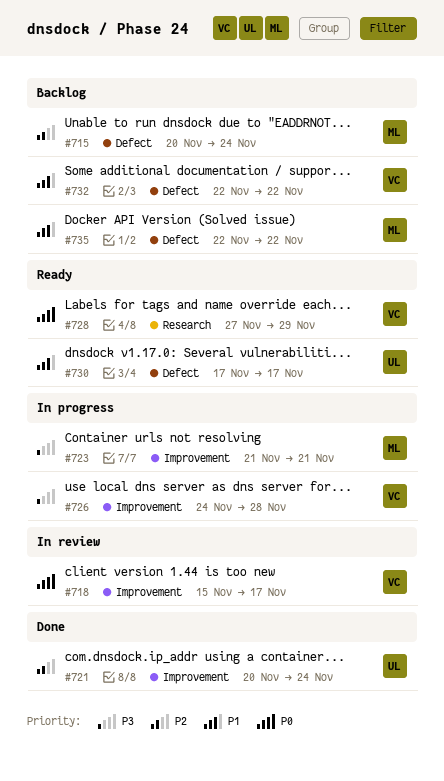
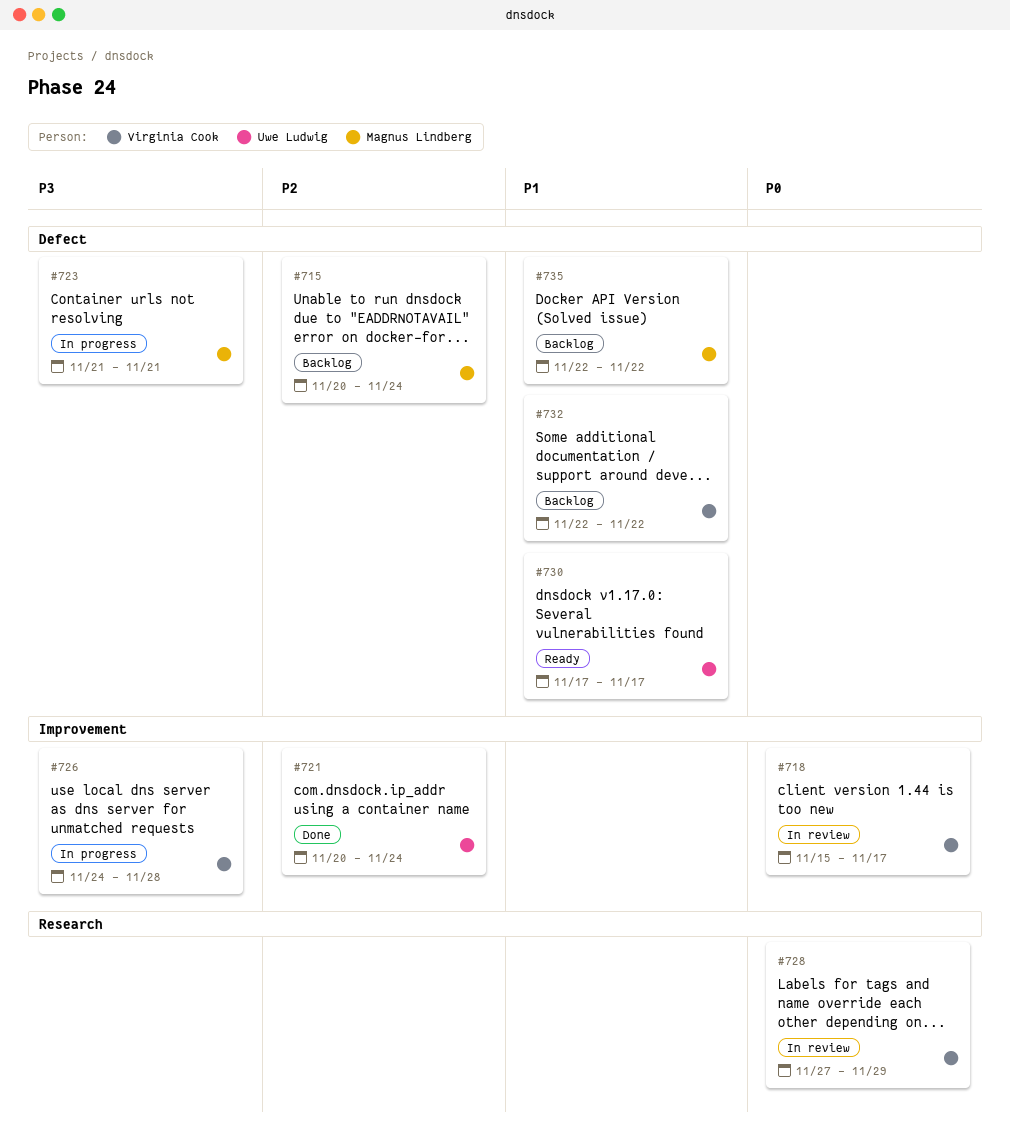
#723, label: Improvement -> Defect
#728, status: Ready -> In review

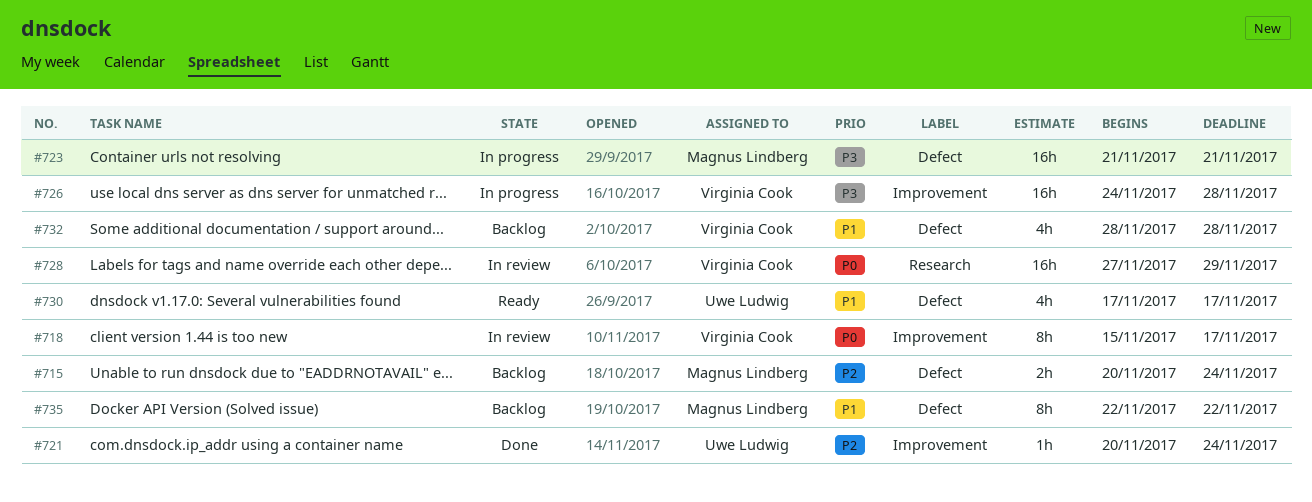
#732, start: Nov 22 -> Nov 28
#732, due: Nov 22 -> Nov 28

